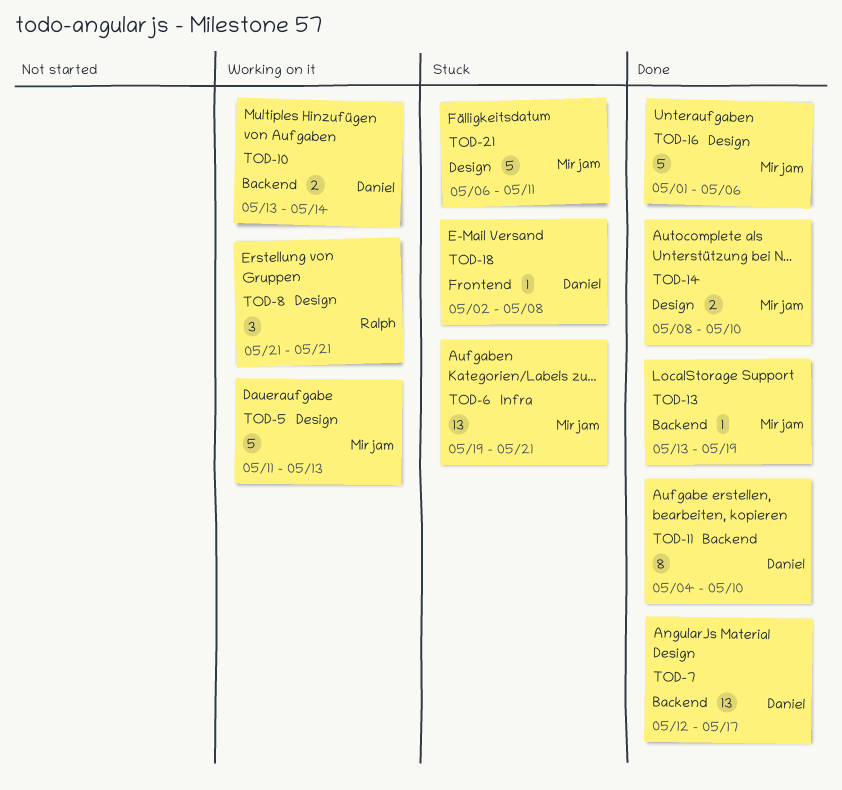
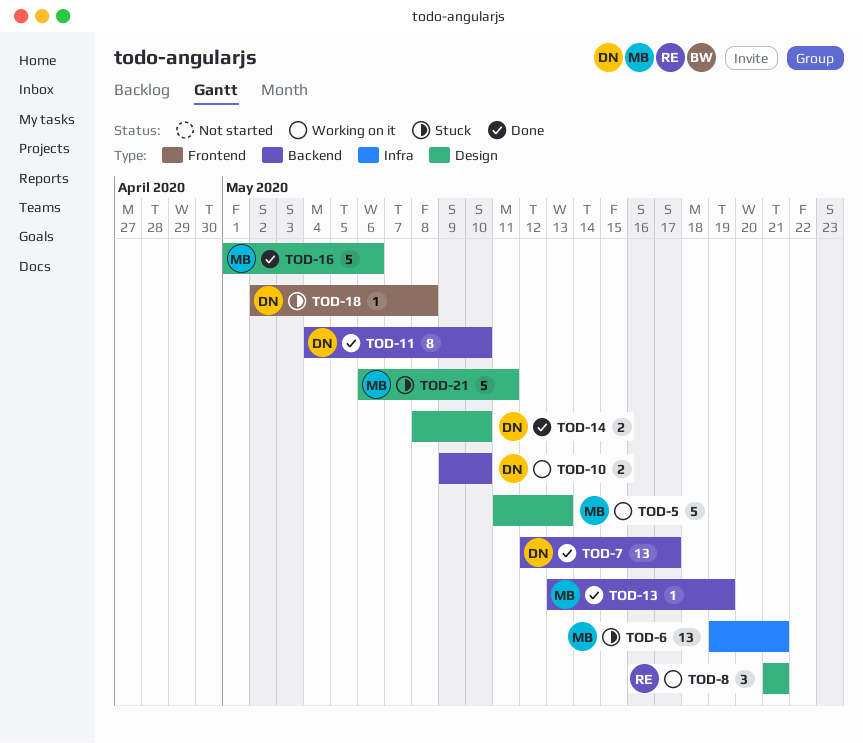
TOD-10, start: May 13 -> May 9
TOD-10, due: May 14 -> May 10
TOD-14, owner: Mirjam -> Daniel

